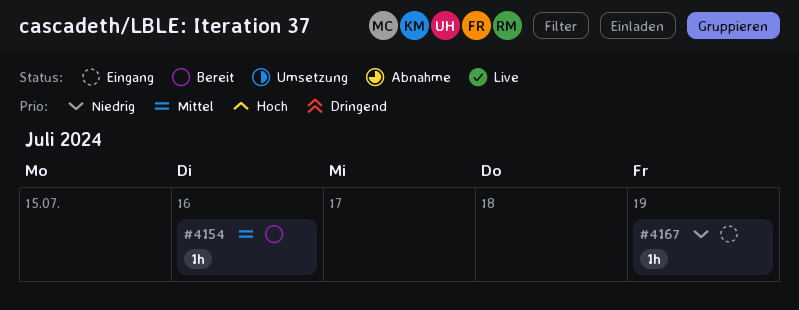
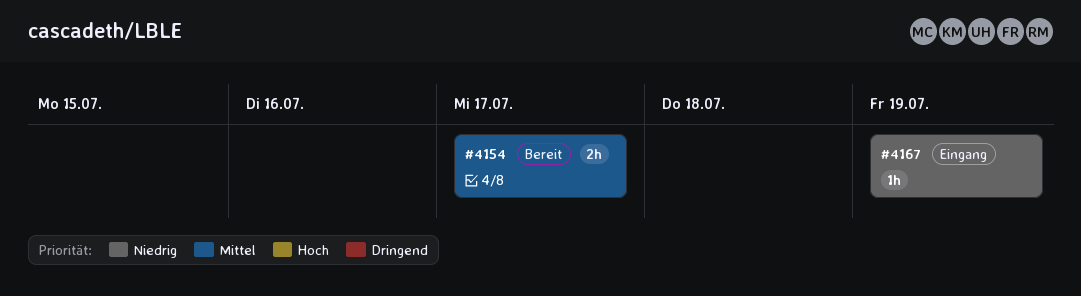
#4154, estimate: 1h -> 2h
#4154, due: Jul 16 -> Jul 17

